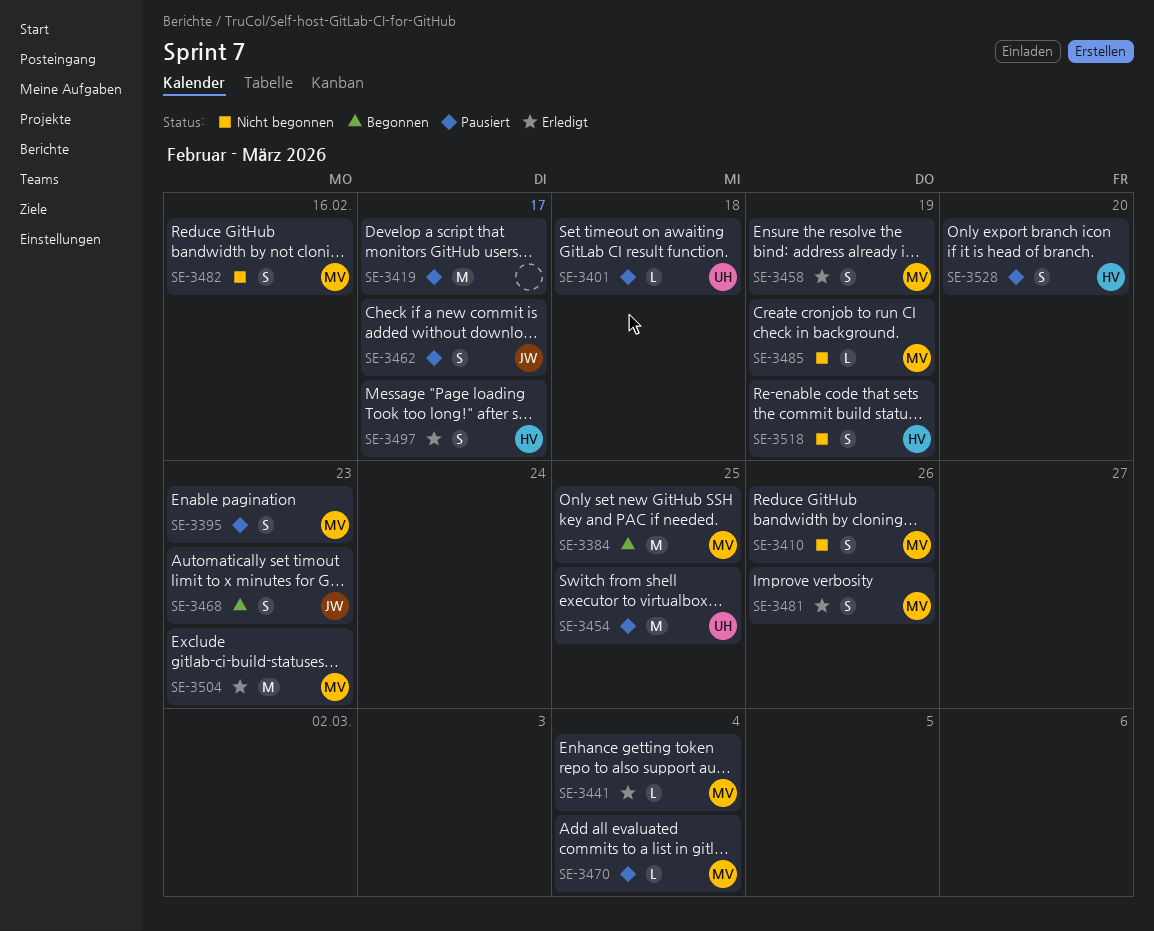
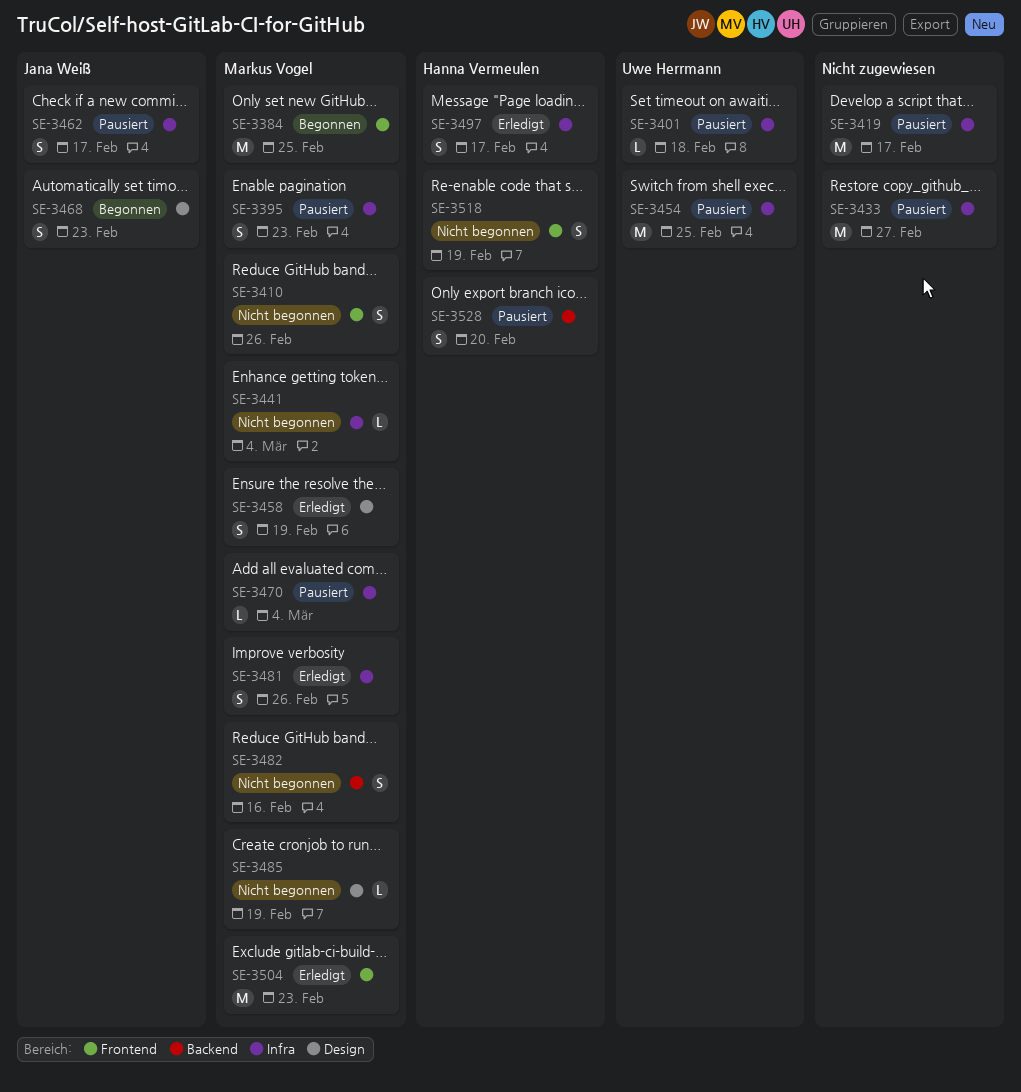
SE-3433: none -> present
SE-3441, status: Erledigt -> Nicht begonnen

